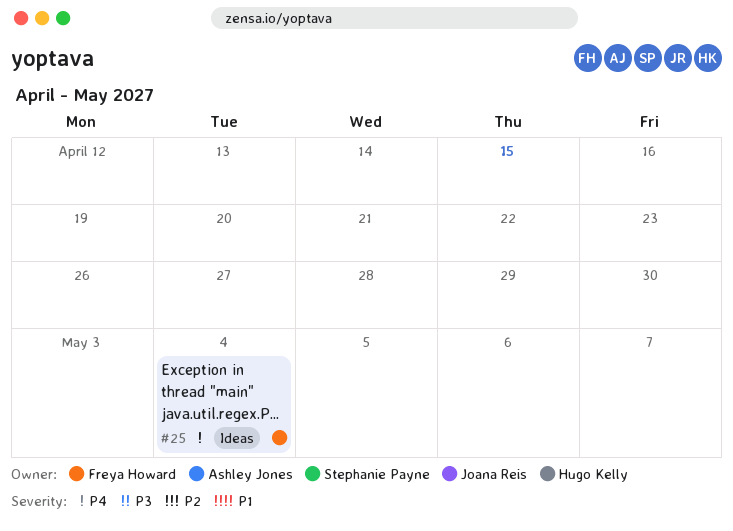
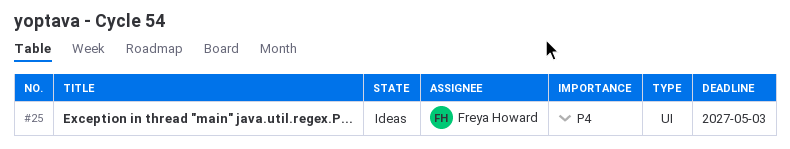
#25, due: May 4 -> May 3

